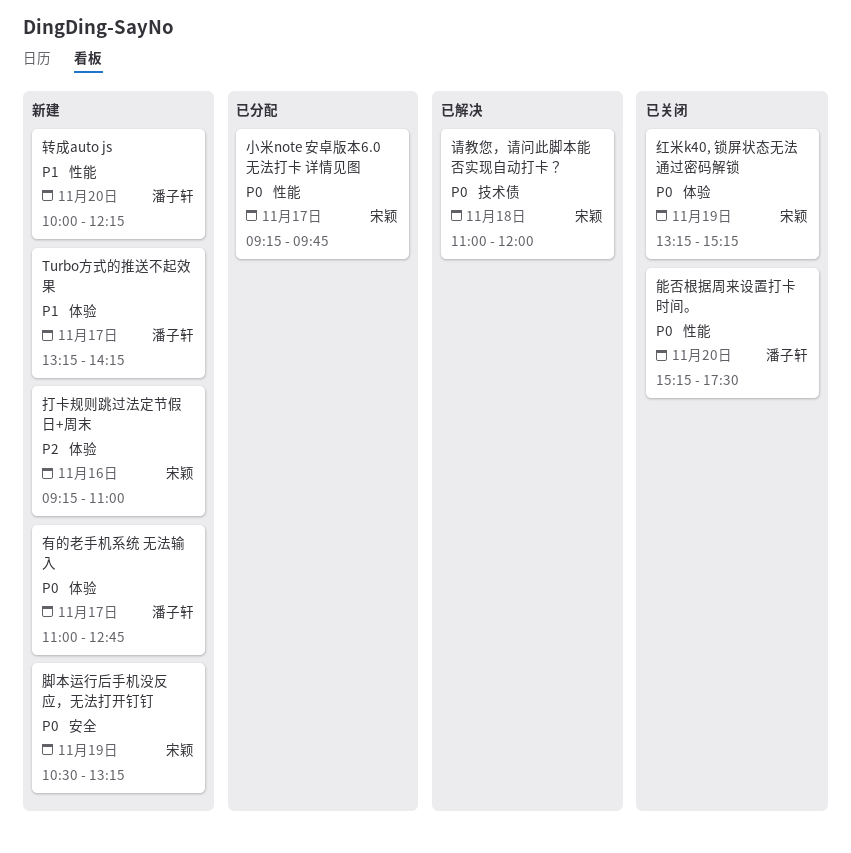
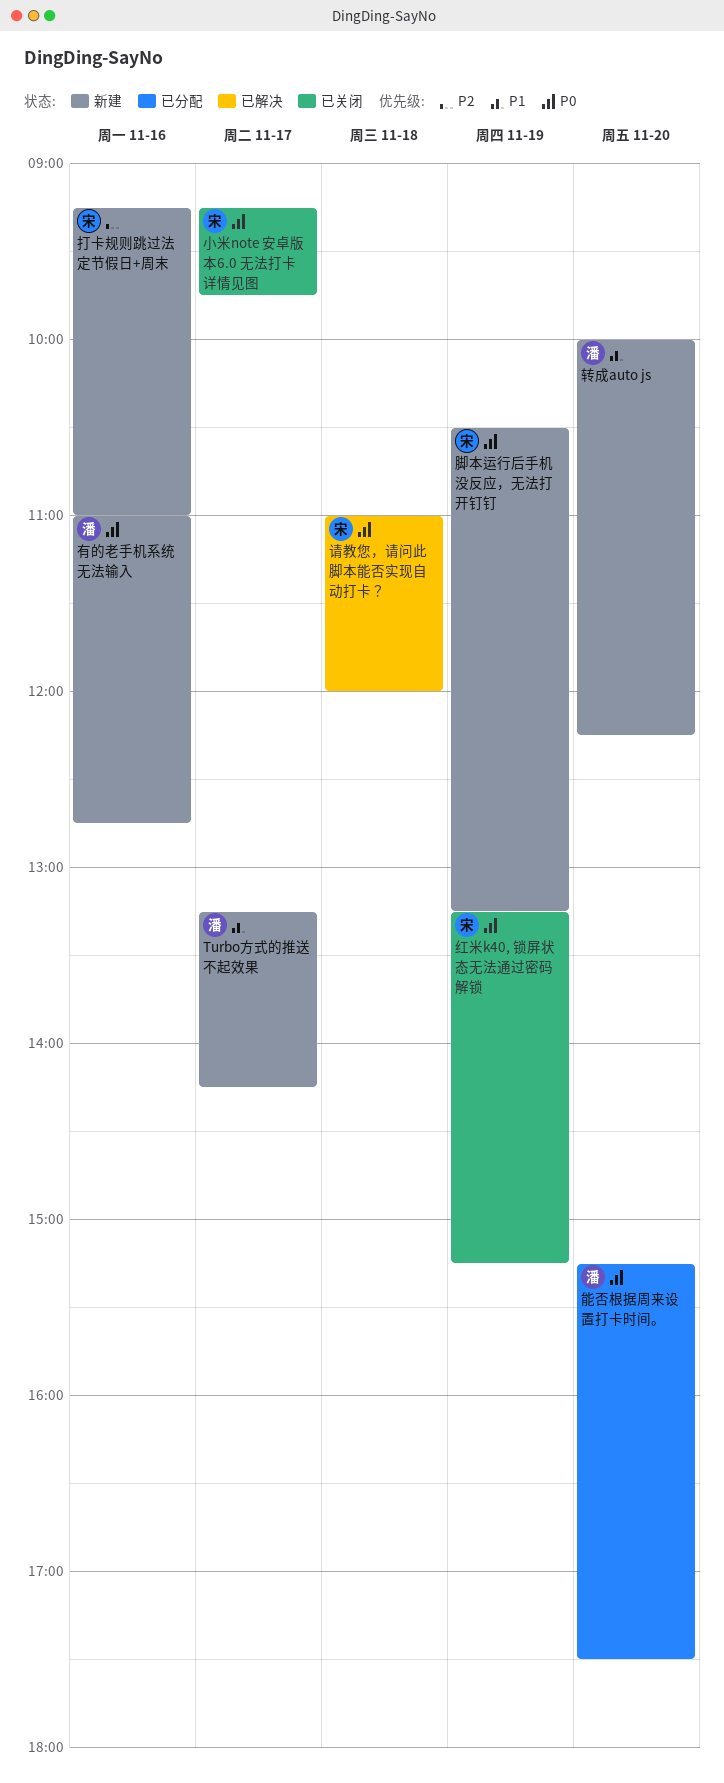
小米note 安卓版本6.0 无法打卡 详情见图, status: 已分配 -> 已关闭
有的老手机系统 无法输入, day: Nov 17 -> Nov 16
能否根据周来设置打卡时间。, status: 已关闭 -> 已分配

